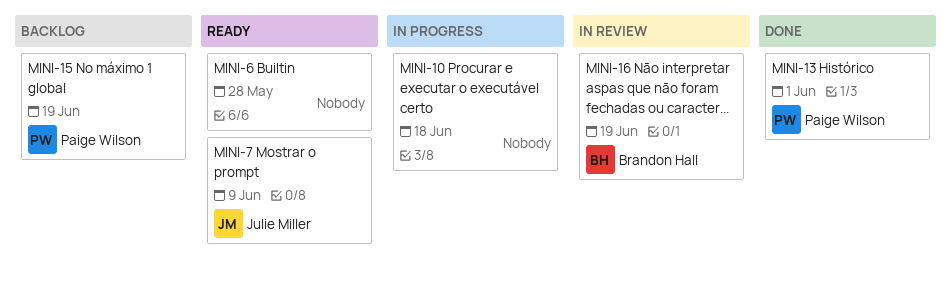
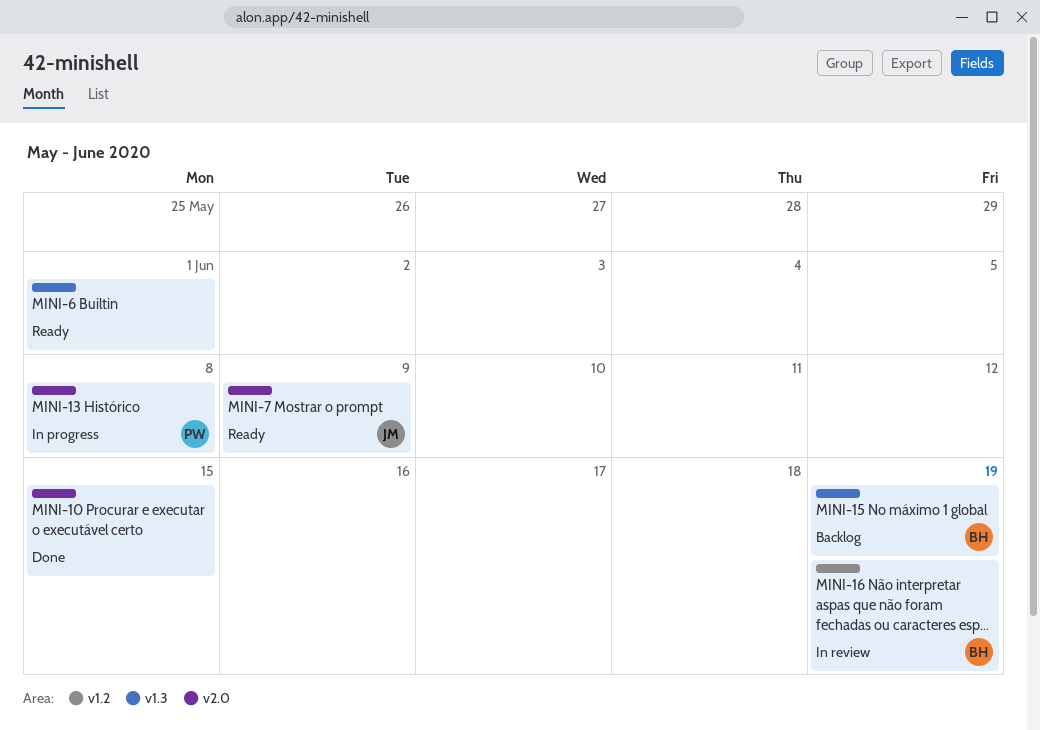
MINI-6, due: May 28 -> Jun 1
MINI-10, status: In progress -> Done
MINI-10, due: Jun 18 -> Jun 15
MINI-13, status: Done -> In progress
MINI-13, due: Jun 1 -> Jun 8
MINI-15, owner: Paige Wilson -> Brandon Hall

